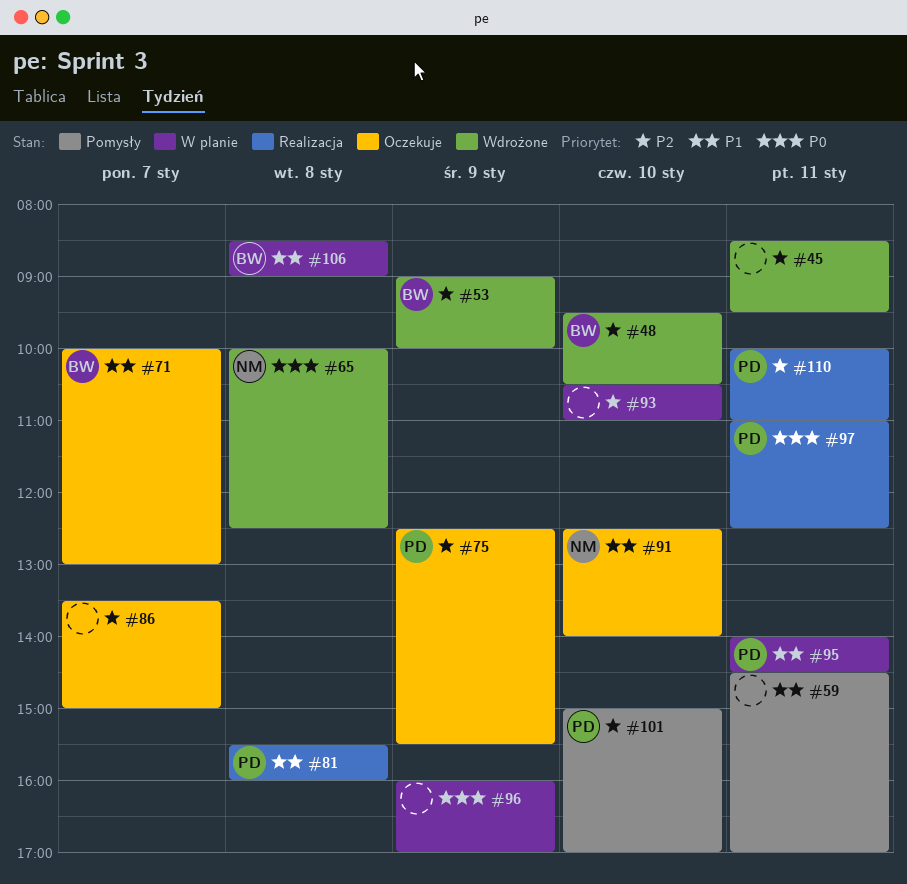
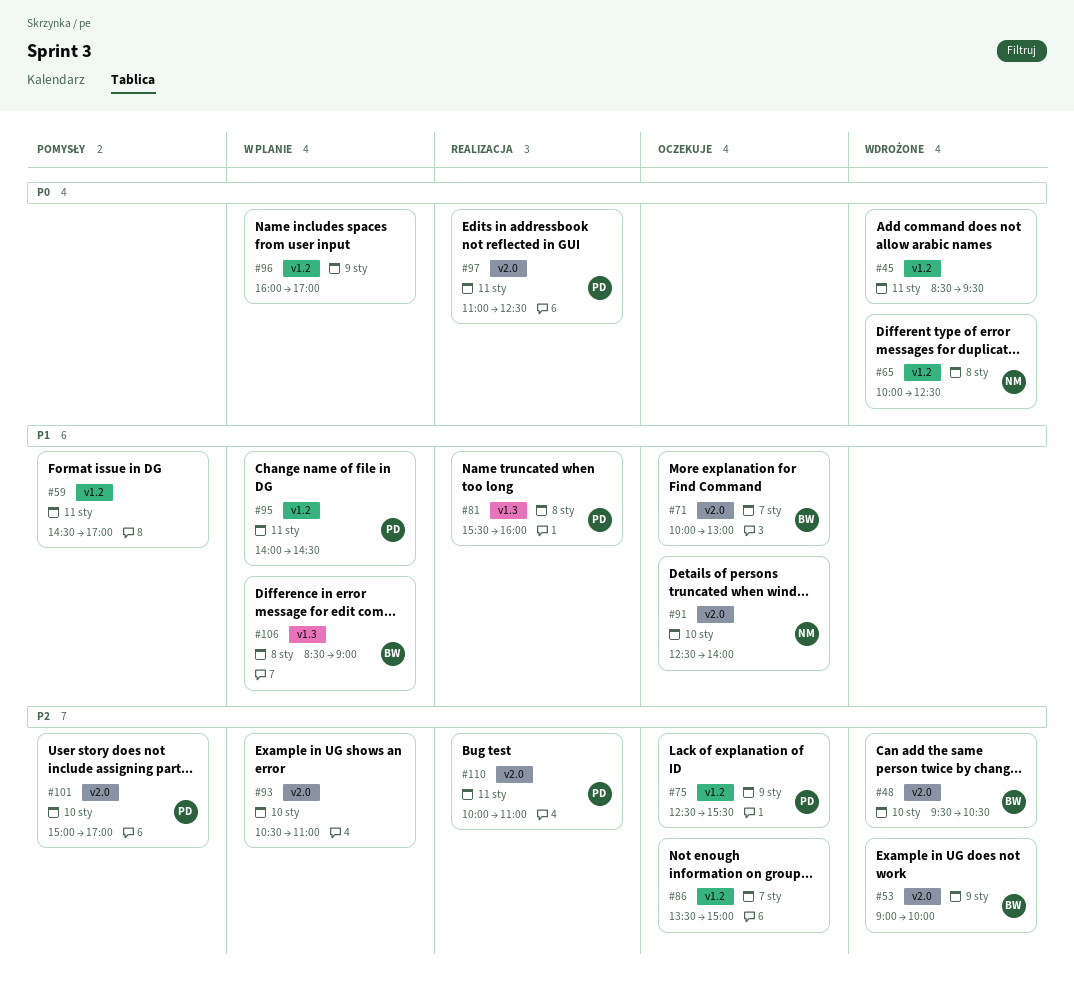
#45, priority: P2 -> P0

